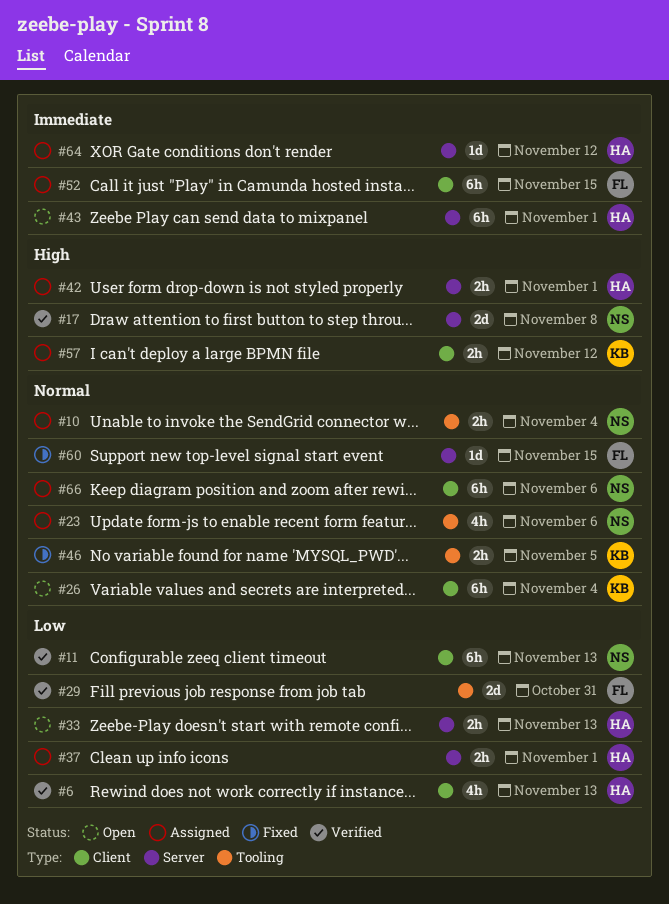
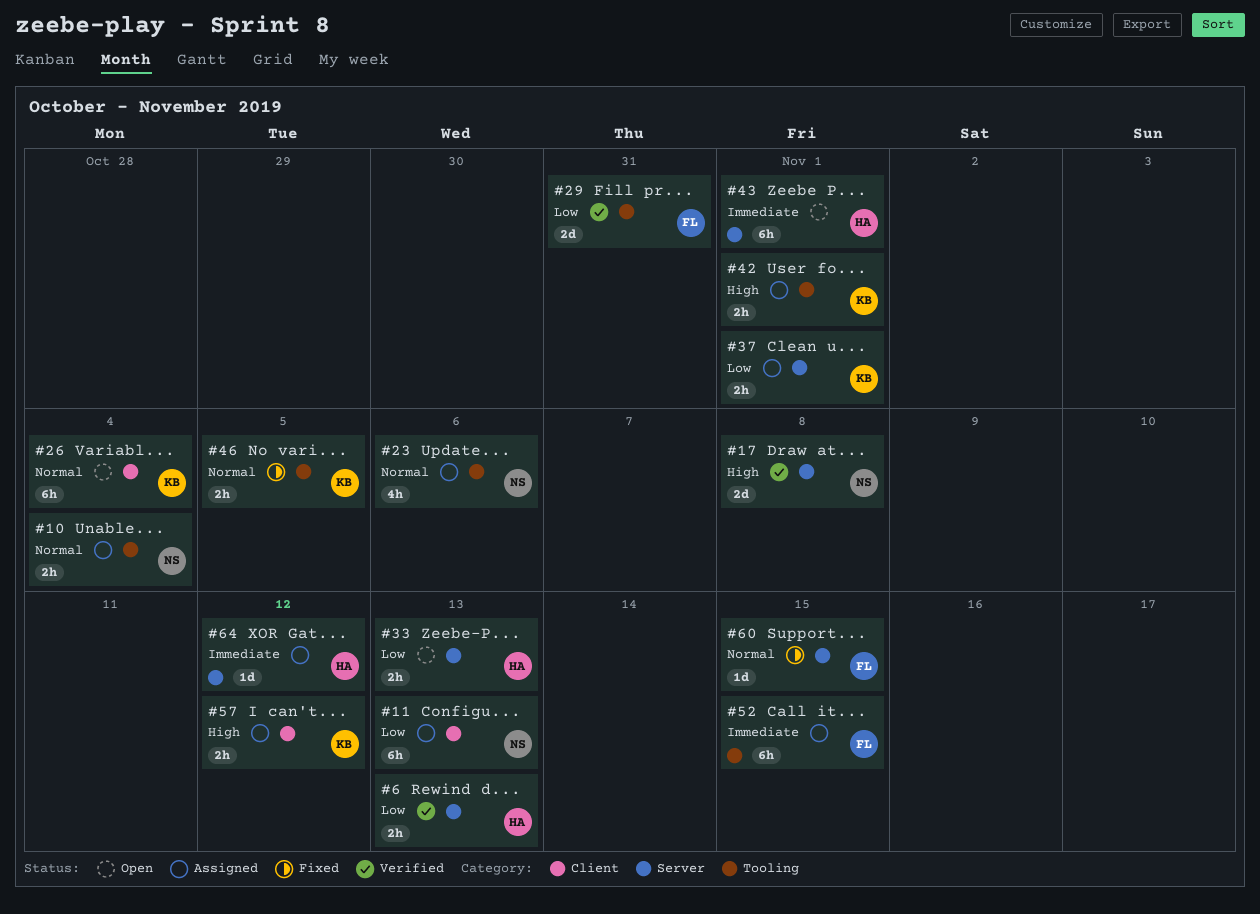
#6, label: Client -> Server
#6, estimate: 4h -> 2h
#11, status: Verified -> Assigned
#37, owner: HA -> KB
#42, owner: HA -> KB
#42, label: Server -> Tooling
#52, label: Client -> Tooling
#66: present -> none

